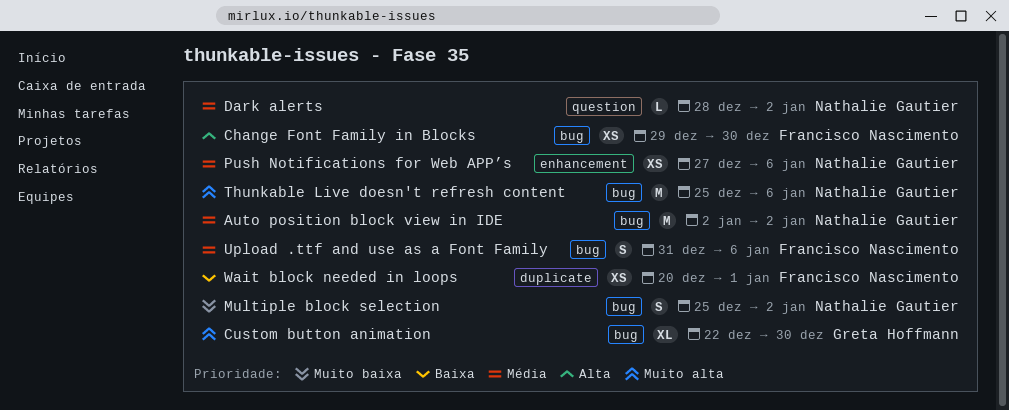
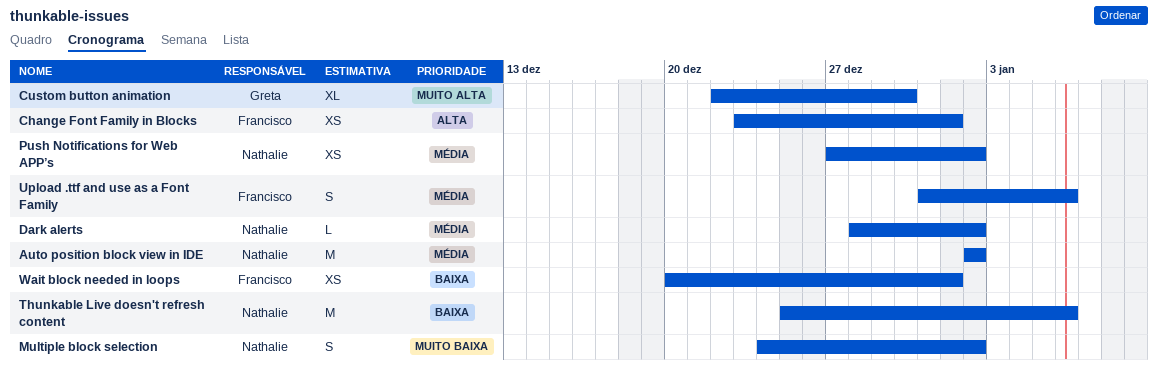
Change Font Family in Blocks, start: Dec 29 -> Dec 23
Change Font Family in Blocks, due: Dec 30 -> Jan 1
Multiple block selection, start: Dec 25 -> Dec 24
Push Notifications for Web APP’s, due: Jan 6 -> Jan 2
Thunkable Live doesn't refresh content, priority: Muito alta -> Baixa

